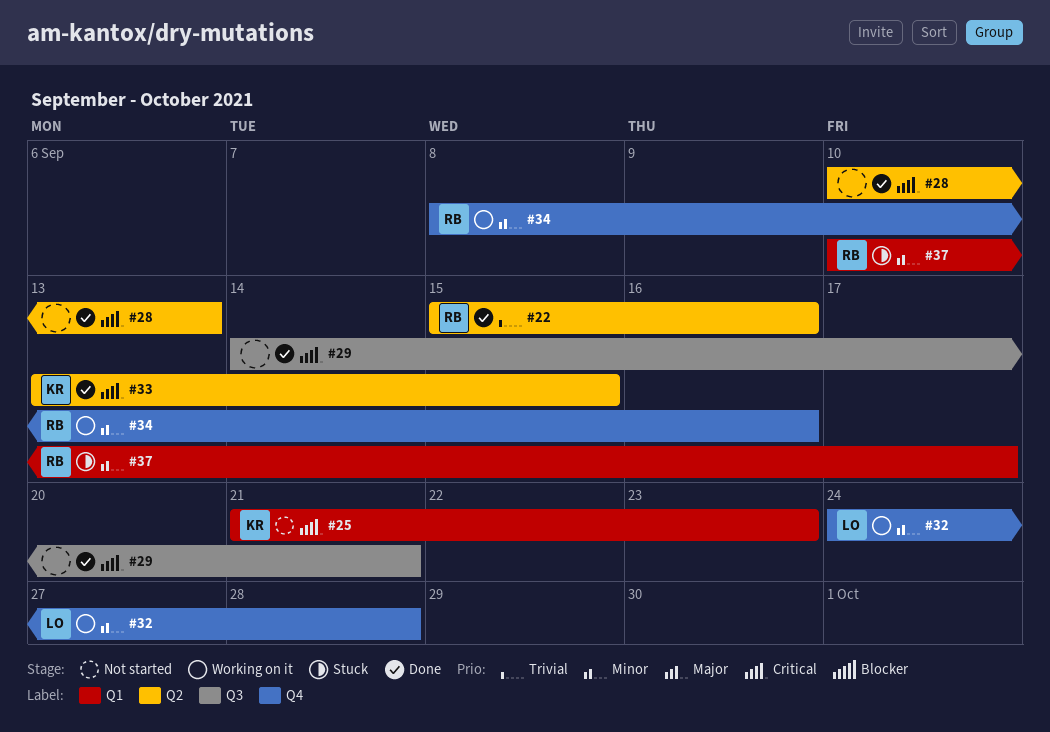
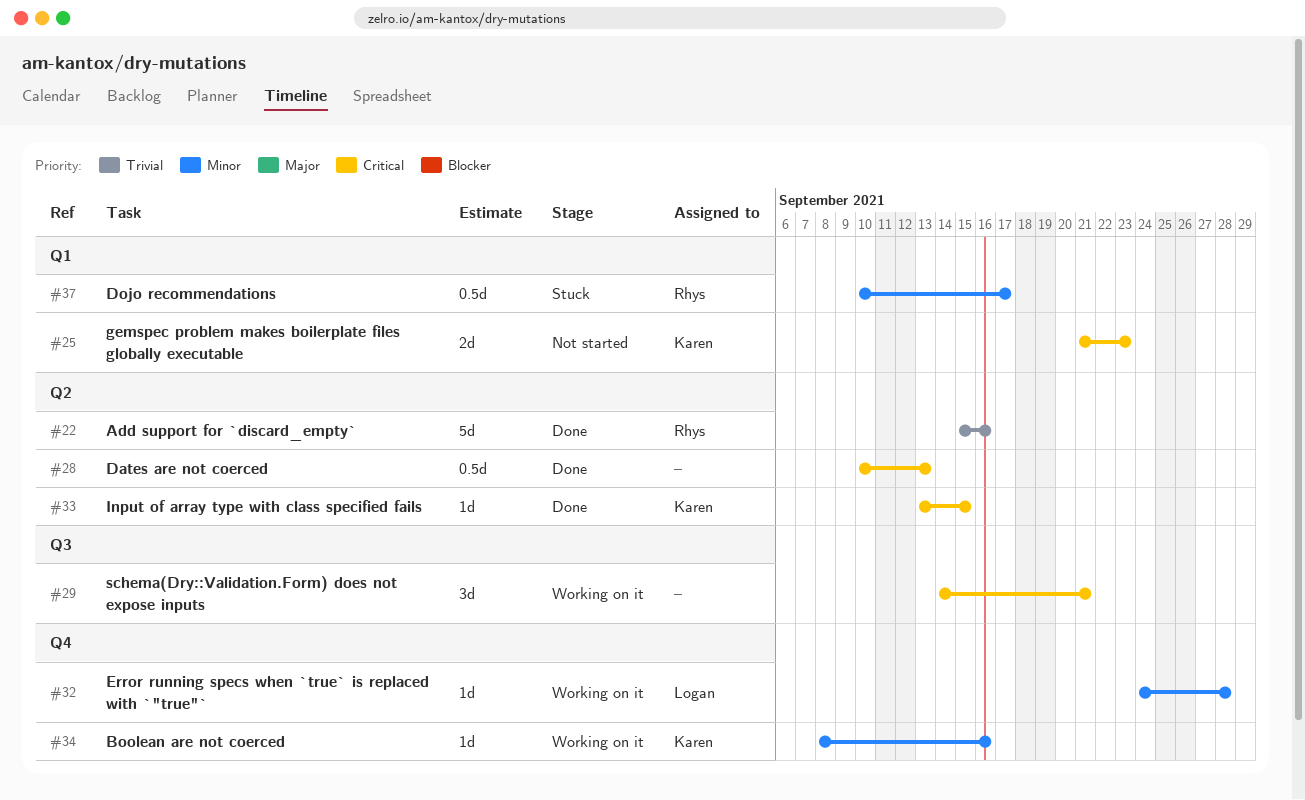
#29, status: Done -> Working on it
#34, owner: Rhys -> Karen

